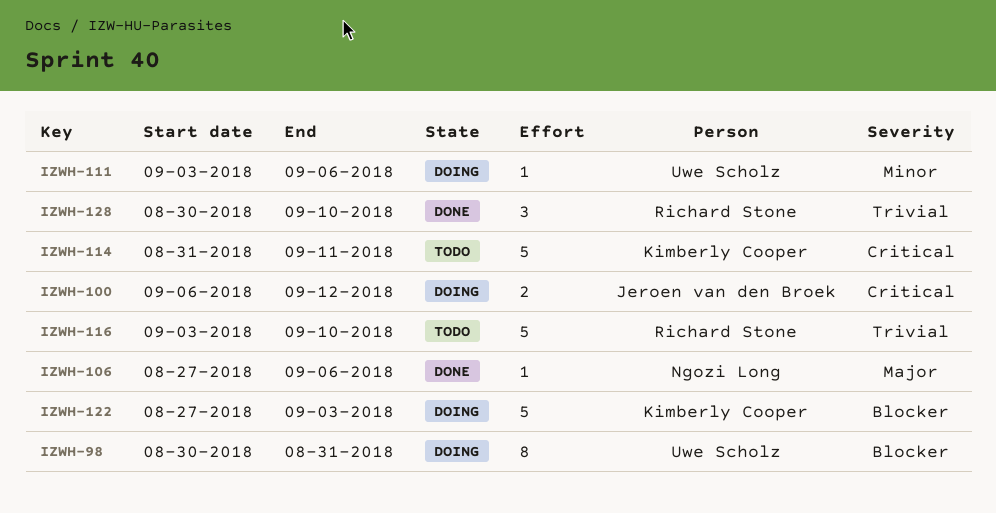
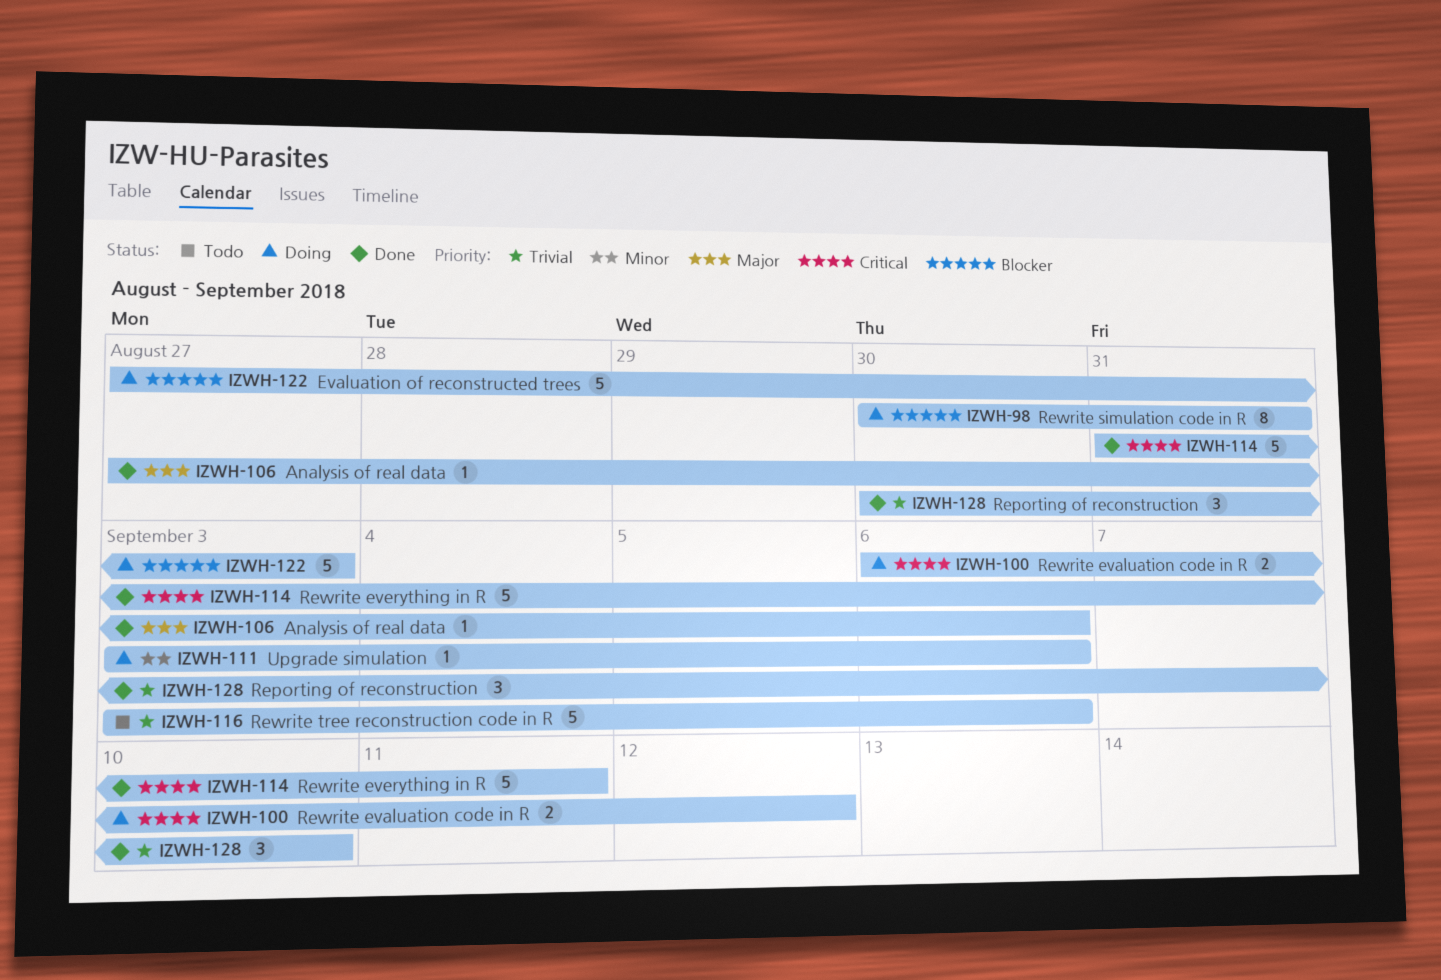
IZWH-114, status: Todo -> Done
IZWH-116, due: Sep 10 -> Sep 6

